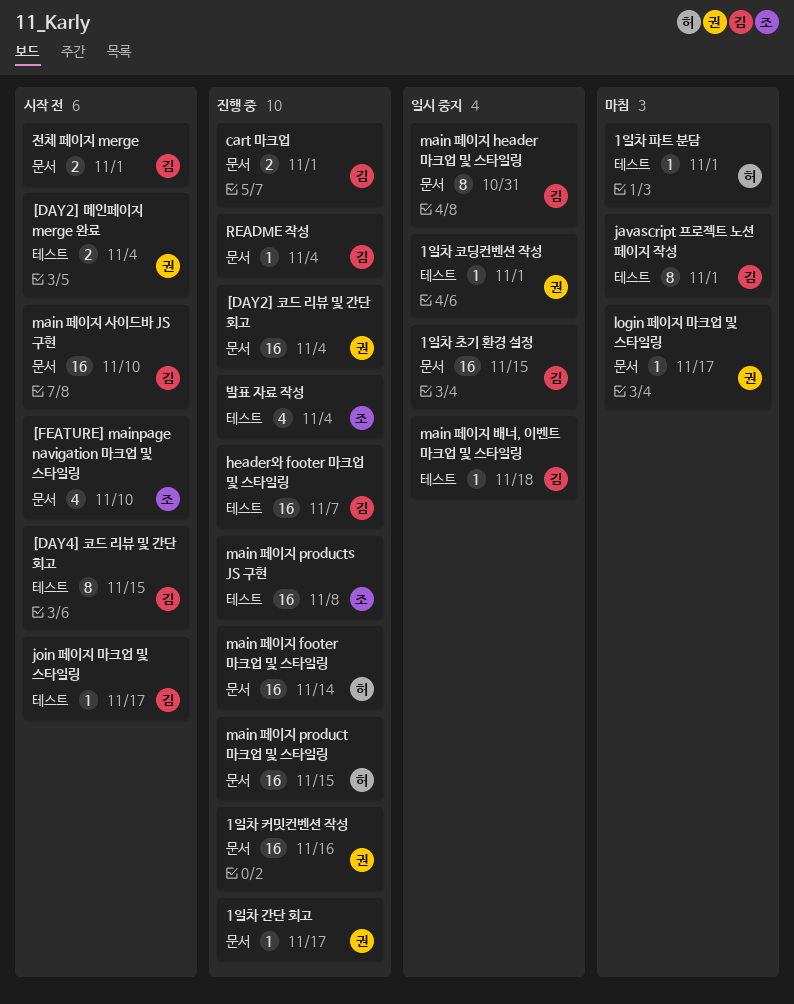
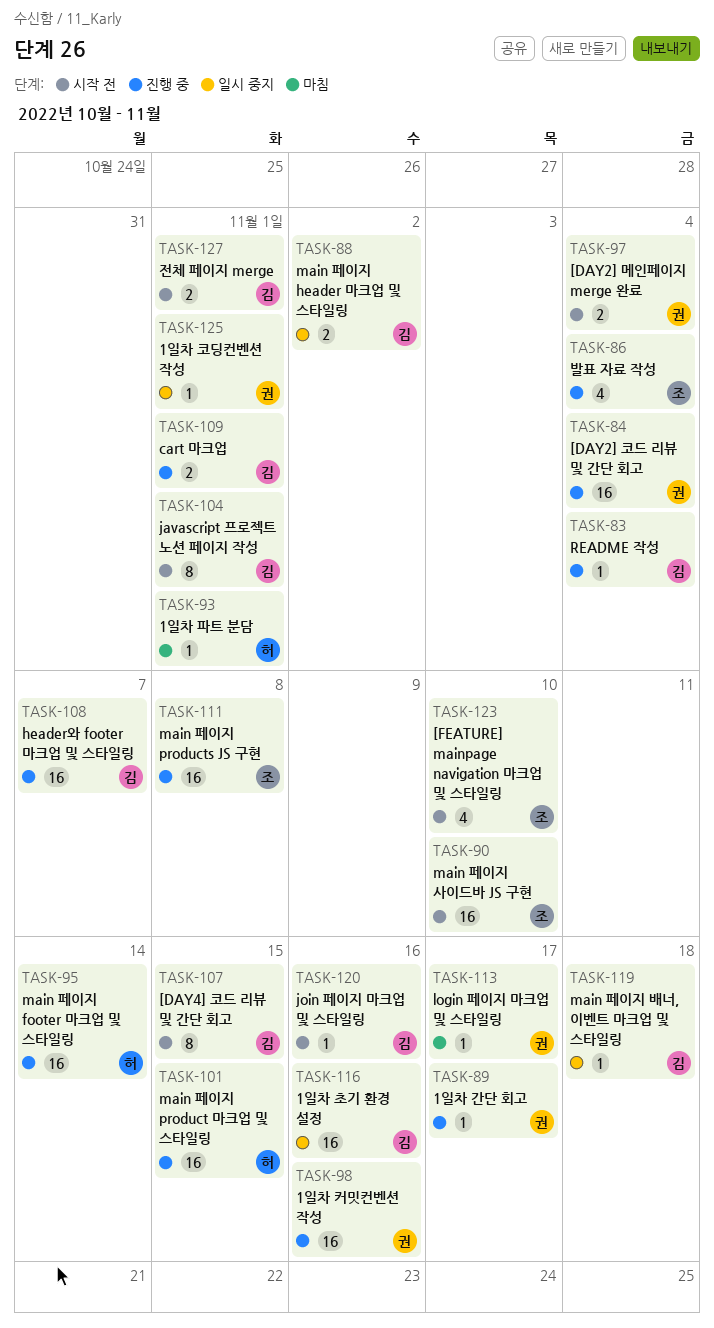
1일차 초기 환경 설정, due: Nov 15 -> Nov 16
javascript 프로젝트 노션 페이지 작성, status: 마침 -> 시작 전
join 페이지 마크업 및 스타일링, due: Nov 17 -> Nov 16
main 페이지 header 마크업 및 스타일링, estimate: 8 -> 2
main 페이지 header 마크업 및 스타일링, due: Oct 31 -> Nov 2
main 페이지 사이드바 JS 구현, owner: 김 -> 조

